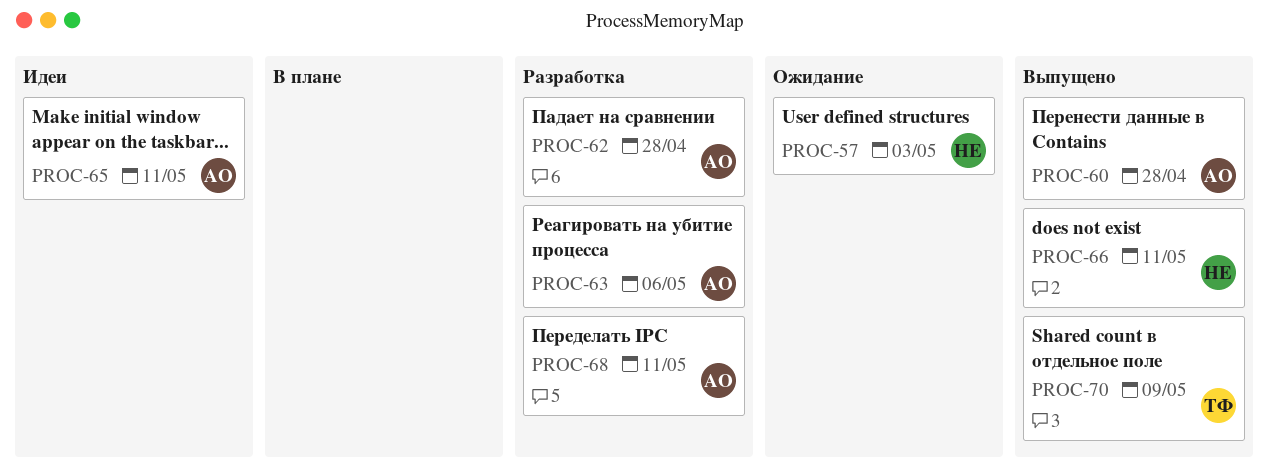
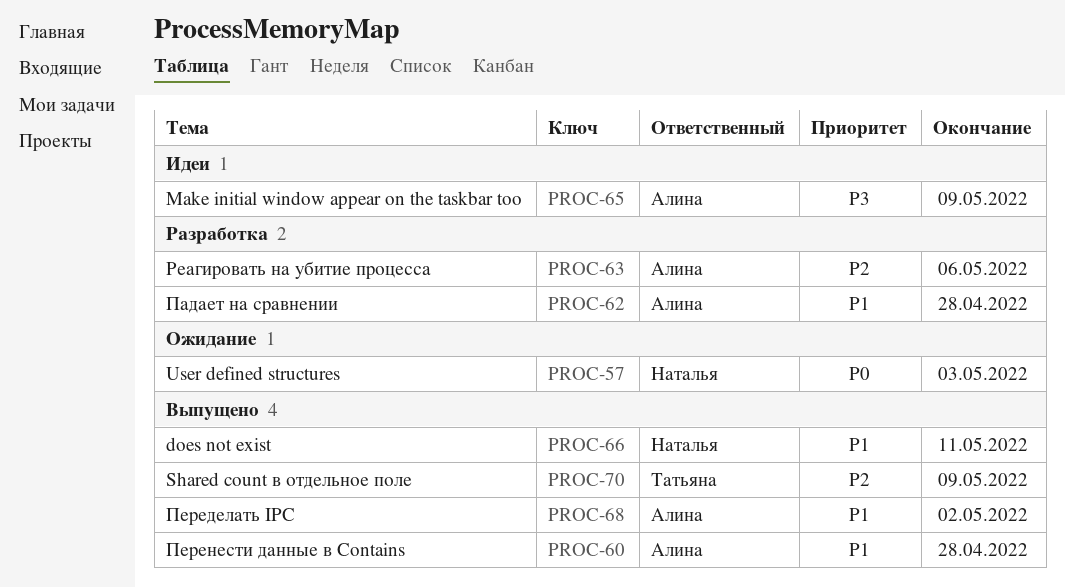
PROC-65, due: May 11 -> May 9
PROC-68, status: Разработка -> Выпущено
PROC-68, due: May 11 -> May 2

